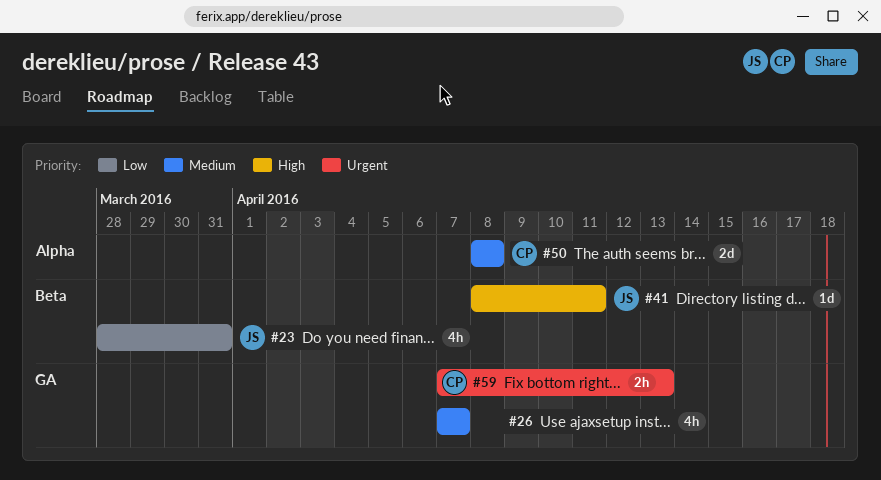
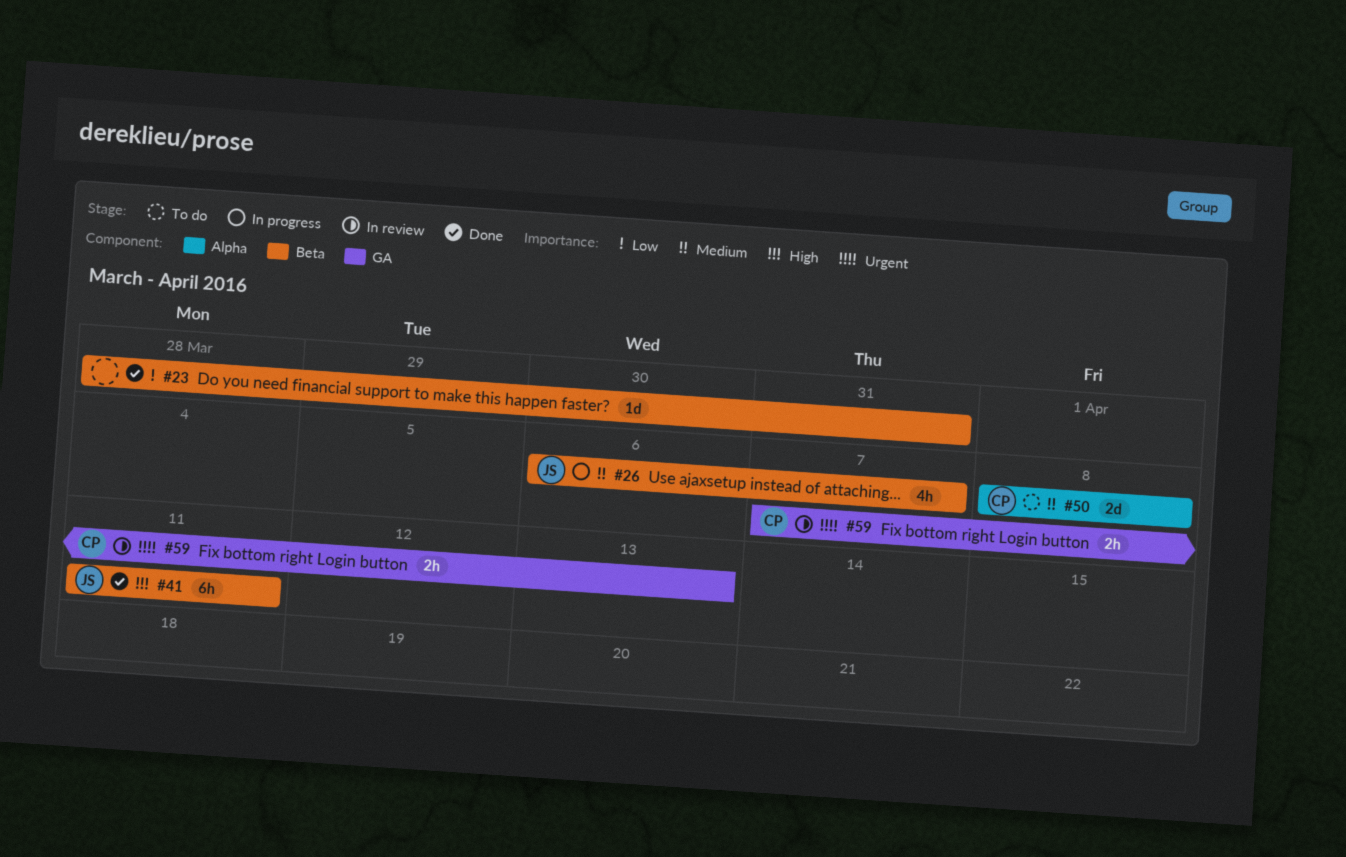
#23, owner: JS -> none
#23, estimate: 4h -> 1d
#26, owner: none -> JS
#26, label: GA -> Beta
#26, start: Apr 7 -> Apr 6
#41, estimate: 1d -> 6h
#41, start: Apr 8 -> Apr 11

